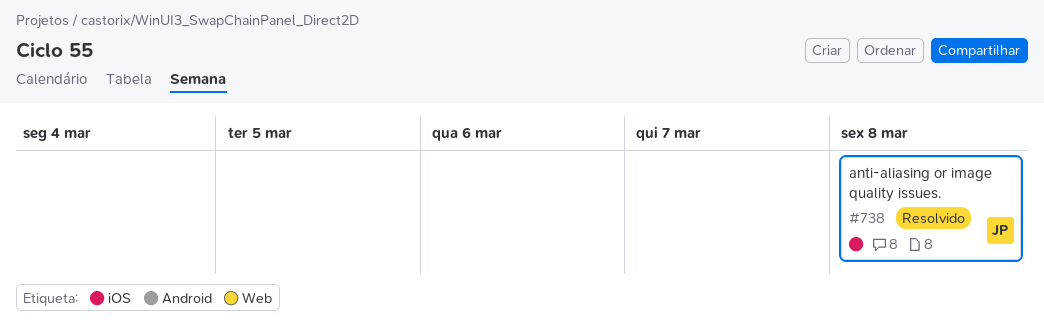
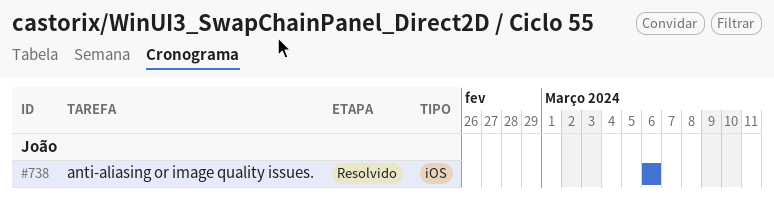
#738, due: Mar 8 -> Mar 6

